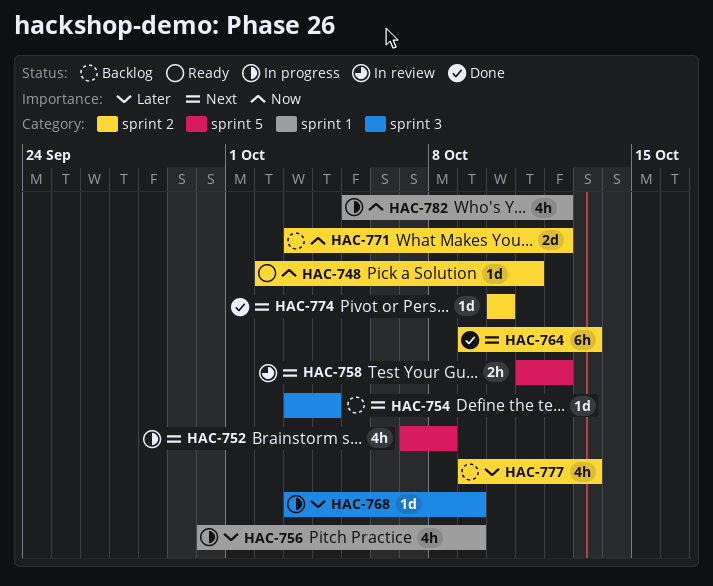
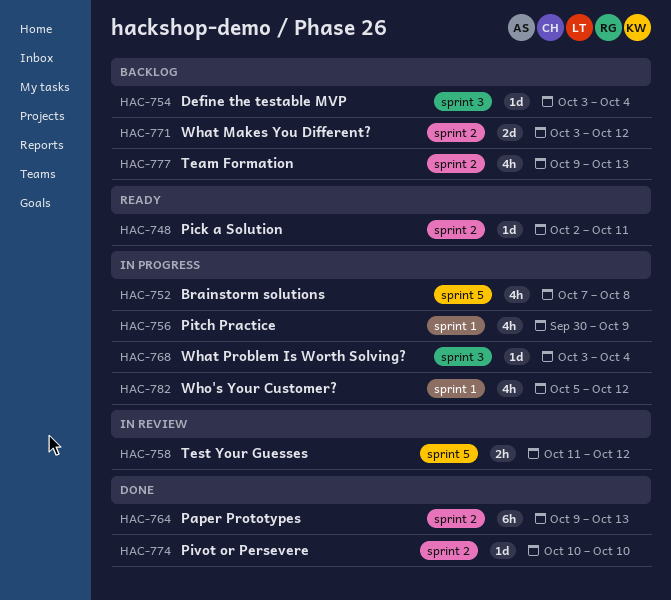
HAC-768, due: Oct 9 -> Oct 4

